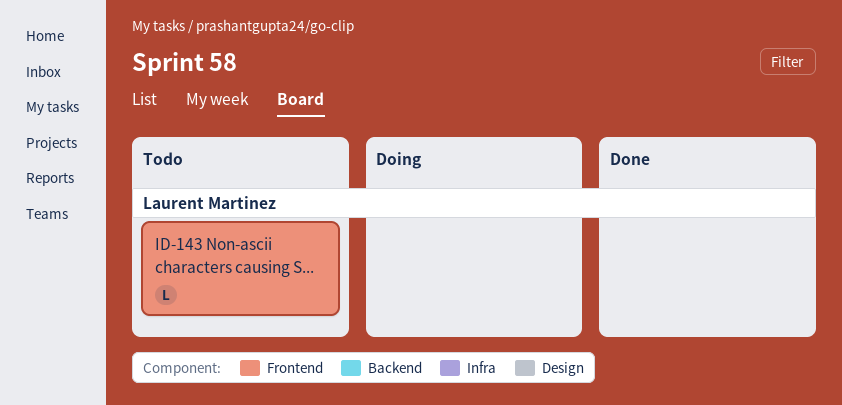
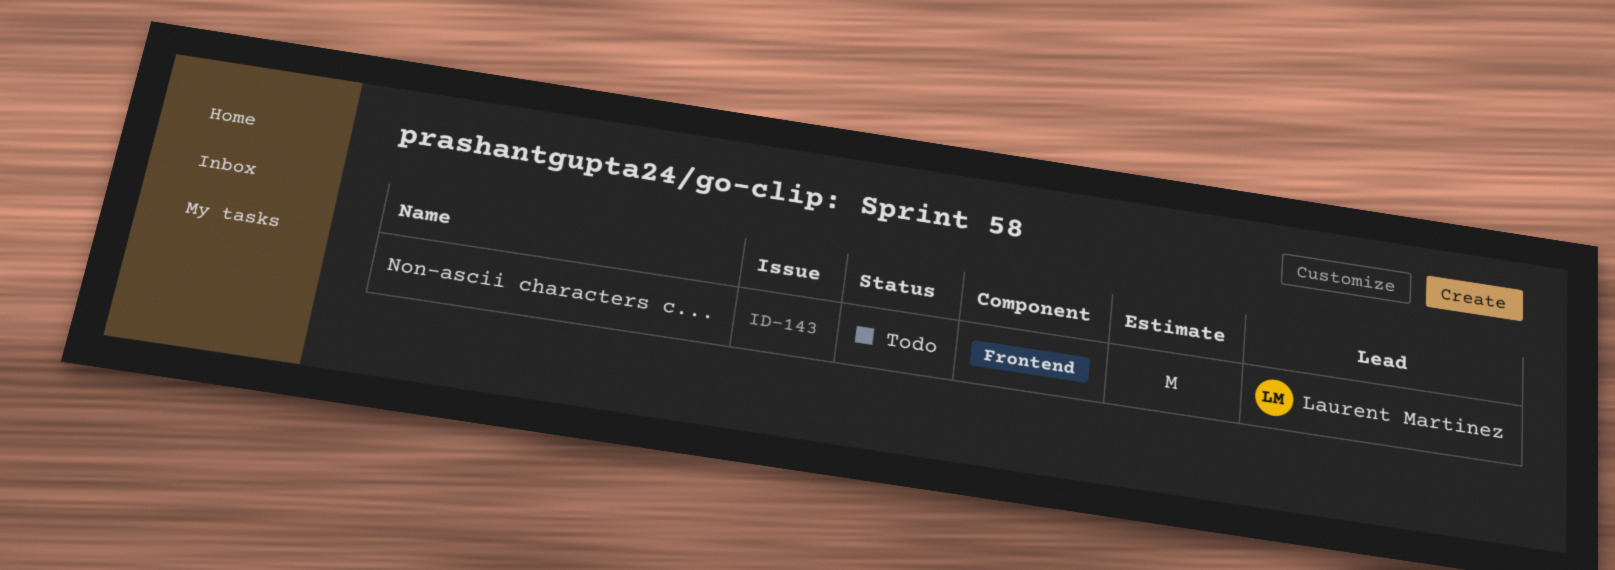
ID-143, estimate: L -> M

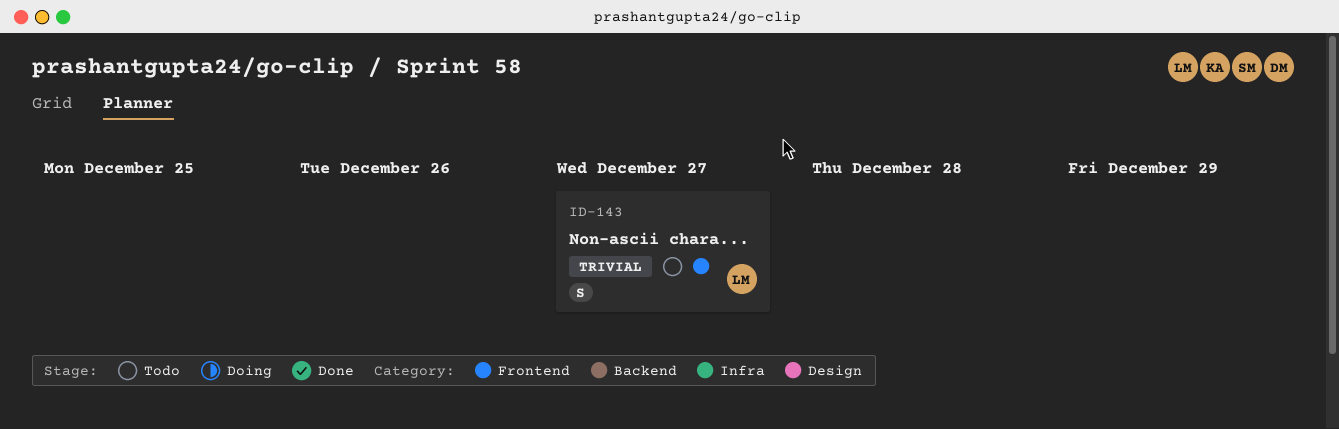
ID-143, estimate: M -> S

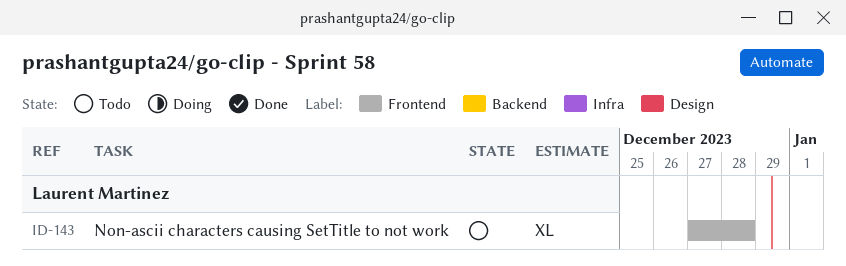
ID-143, estimate: S -> XL
ID-143, due: Dec 27 -> Dec 28

